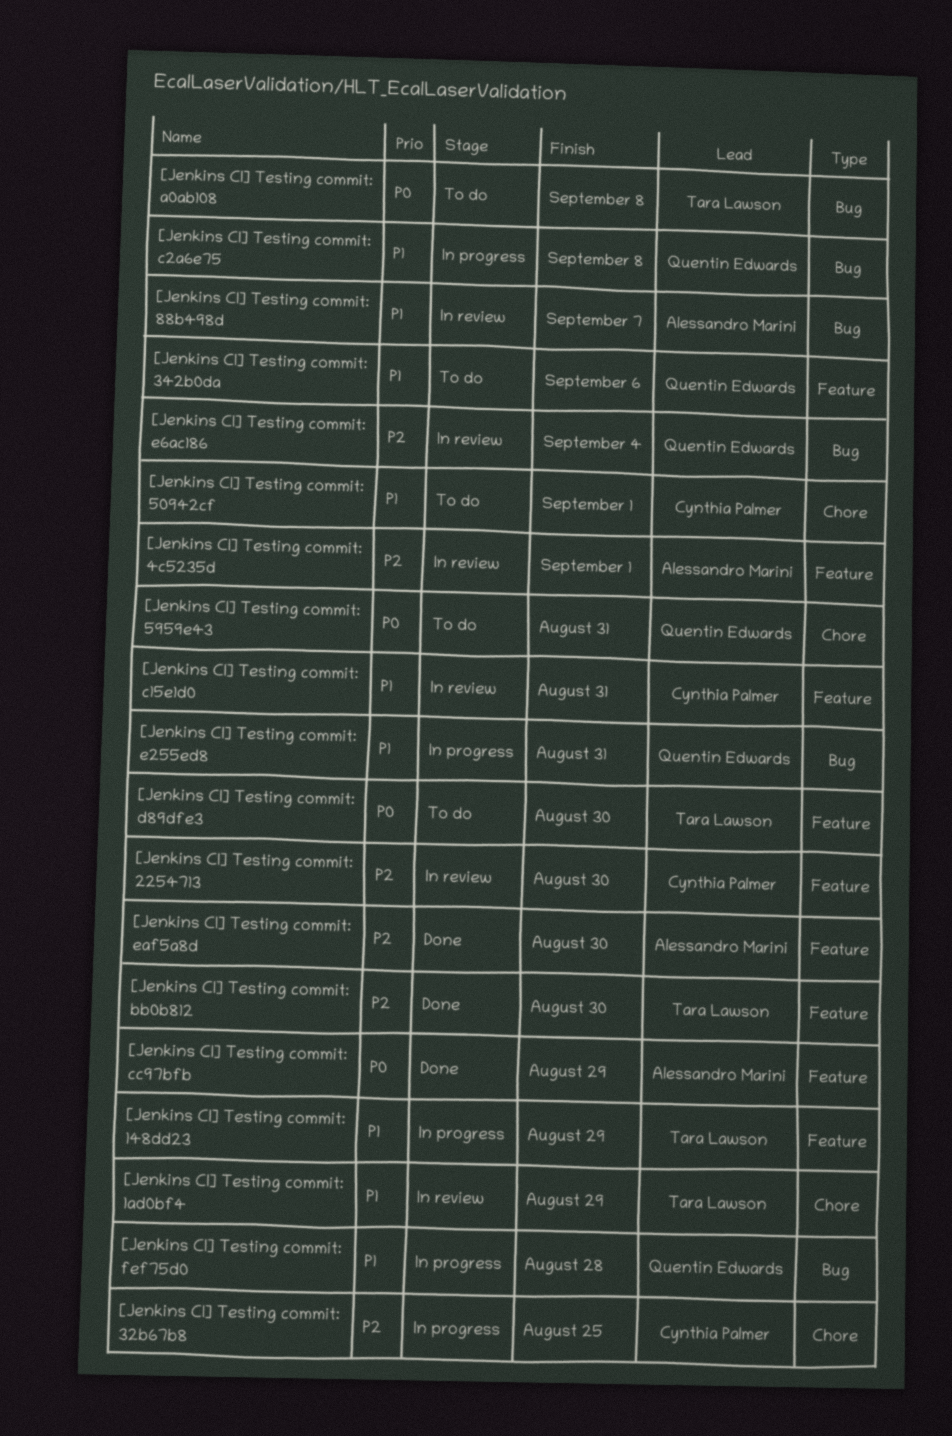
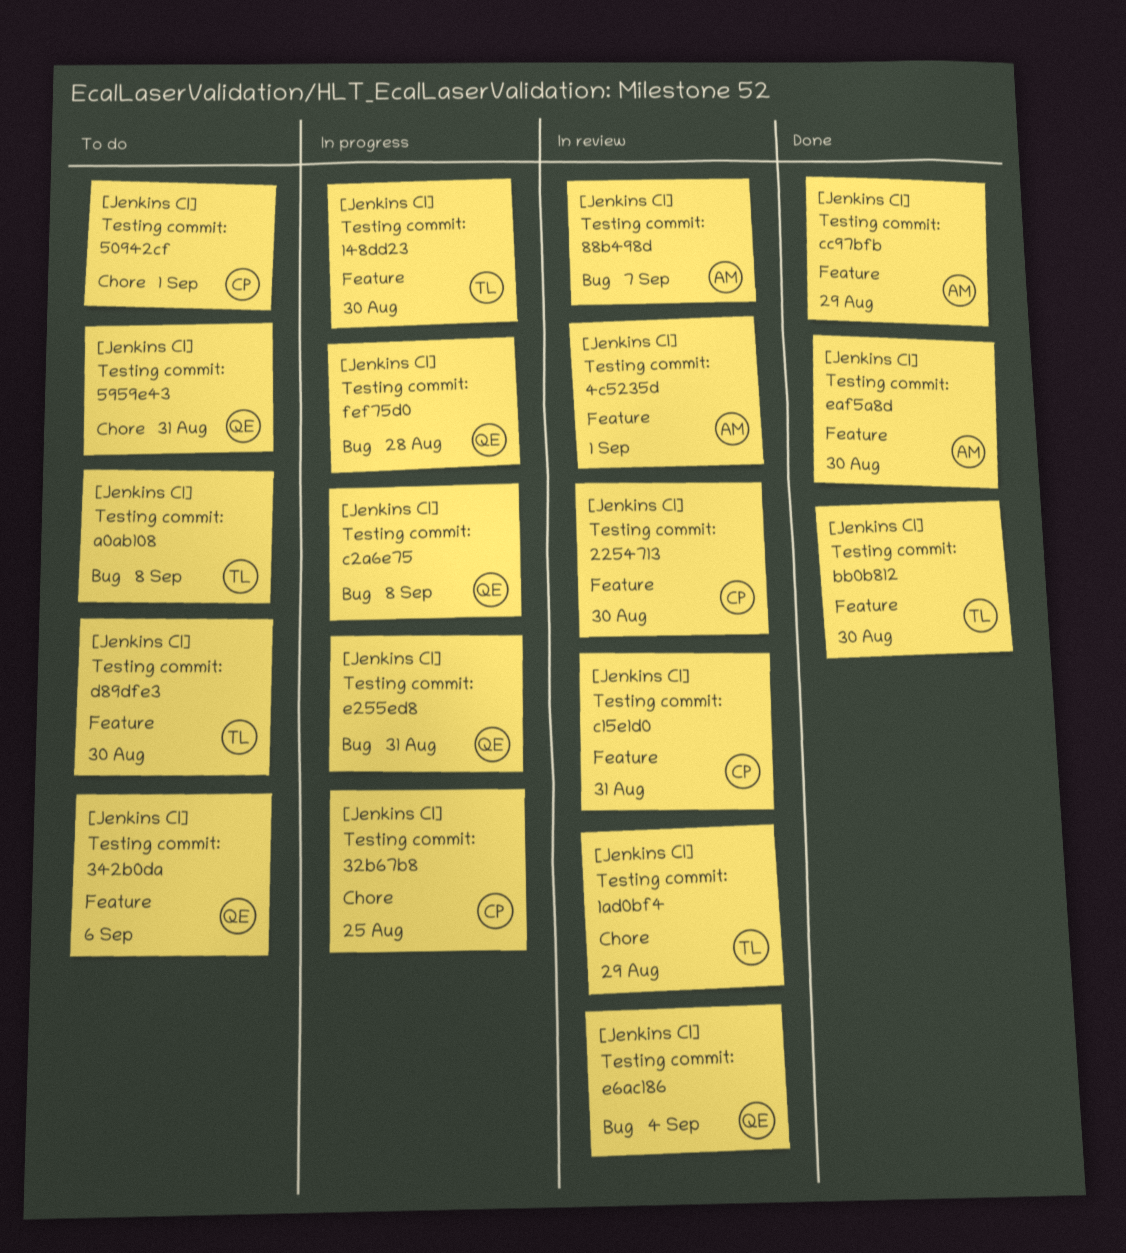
[Jenkins CI] Testing commit: 148dd23, due: Aug 29 -> Aug 30

